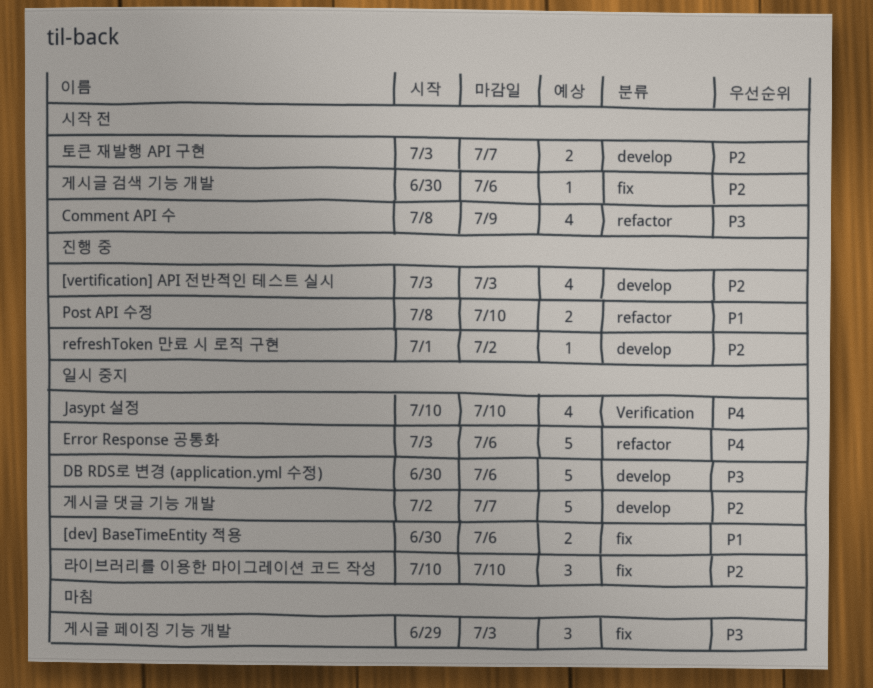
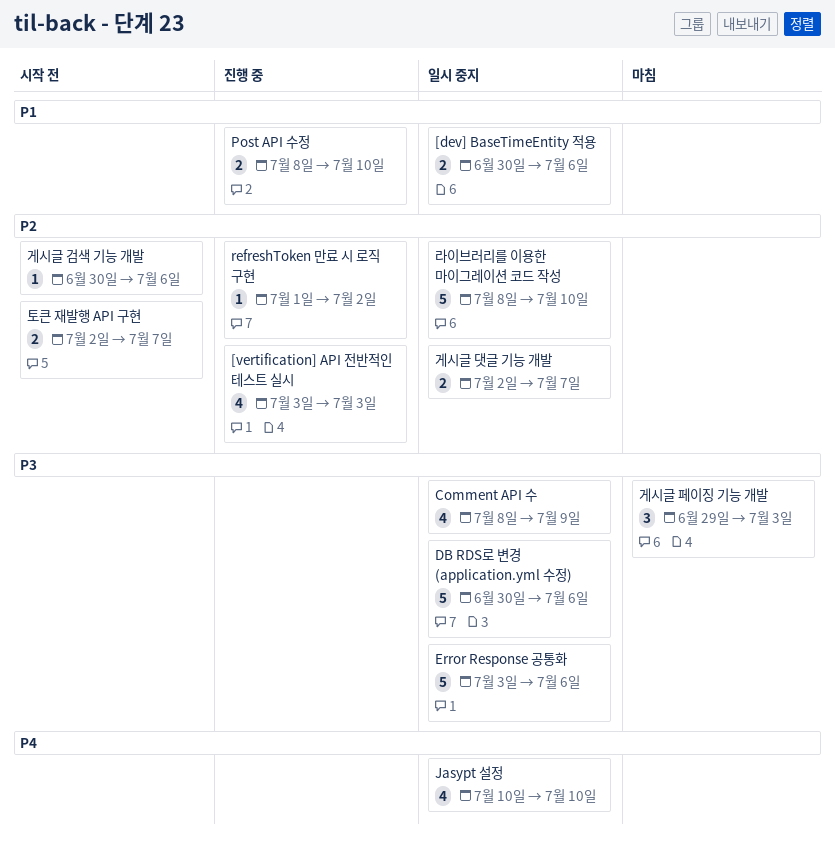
Comment API 수, status: 시작 전 -> 일시 중지
Error Response 공통화, priority: P4 -> P3
게시글 댓글 기능 개발, estimate: 5 -> 2
라이브러리를 이용한 마이그레이션 코드 작성, estimate: 3 -> 5
라이브러리를 이용한 마이그레이션 코드 작성, start: Jul 10 -> Jul 8
토큰 재발행 API 구현, start: Jul 3 -> Jul 2

